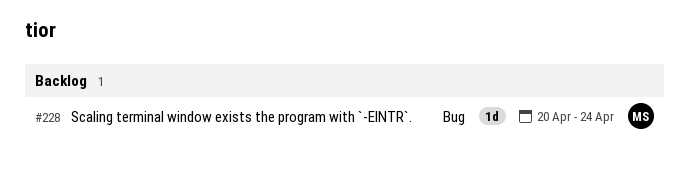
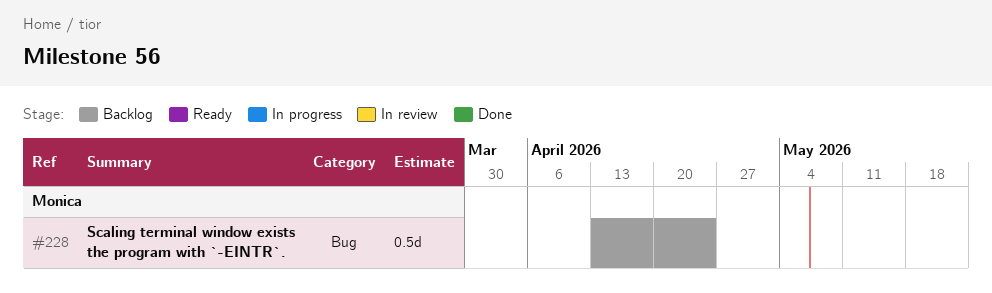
#228, estimate: 1d -> 0.5d
#228, start: Apr 20 -> Apr 13

